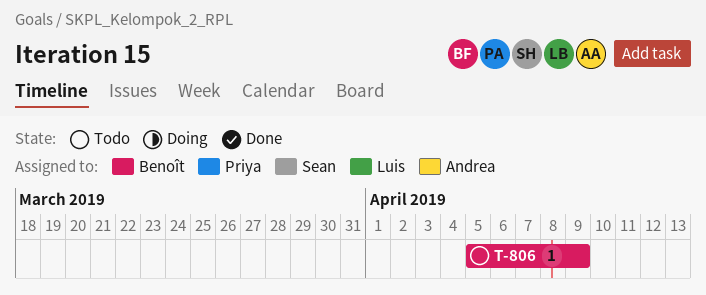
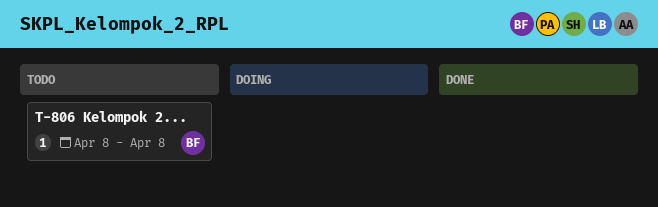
T-806, start: Apr 5 -> Apr 8
T-806, due: Apr 9 -> Apr 8

